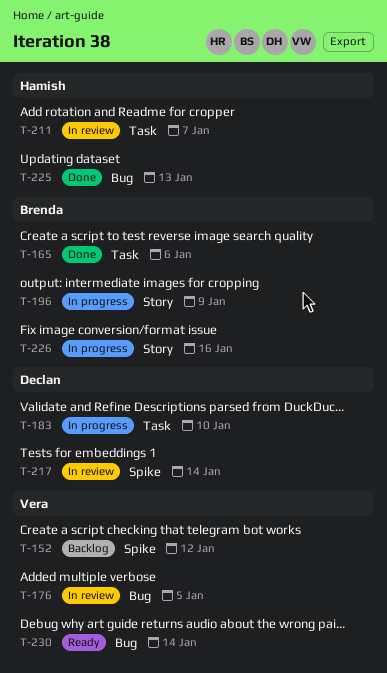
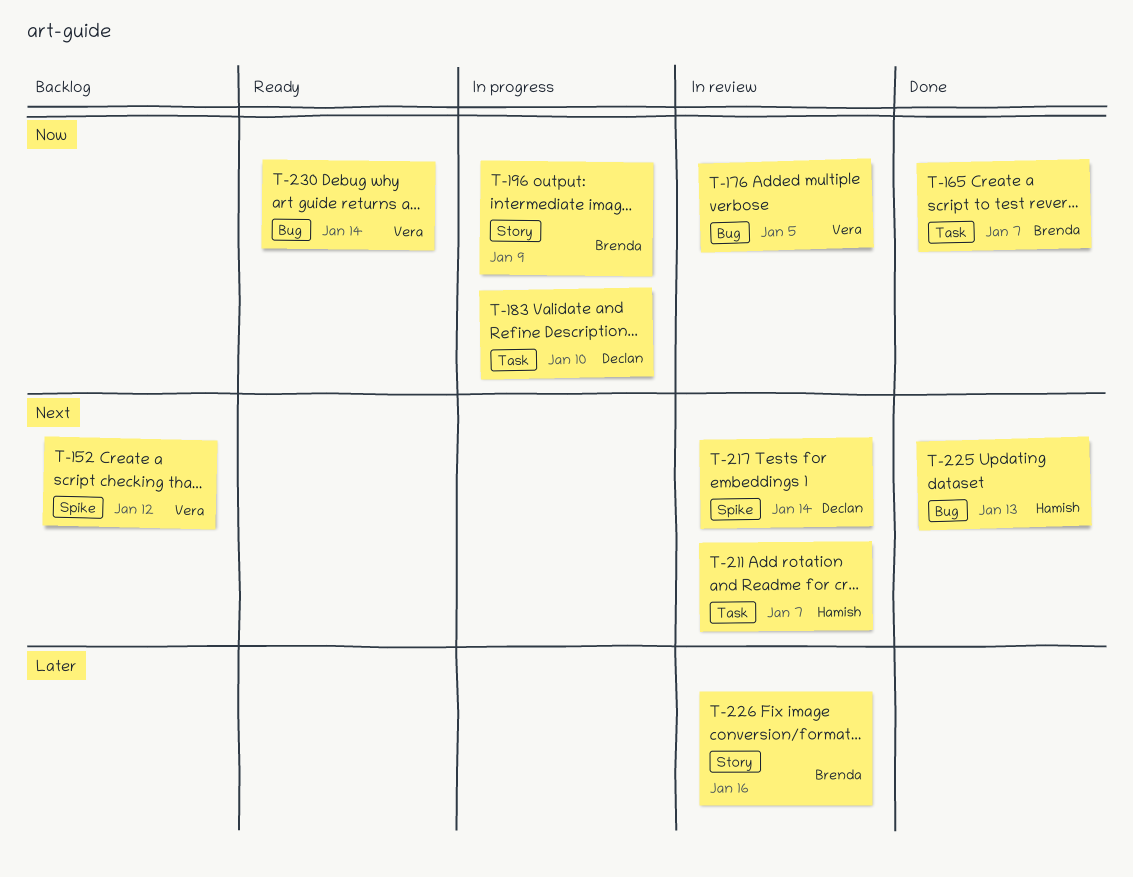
T-165, due: Jan 6 -> Jan 7
T-226, status: In progress -> In review

